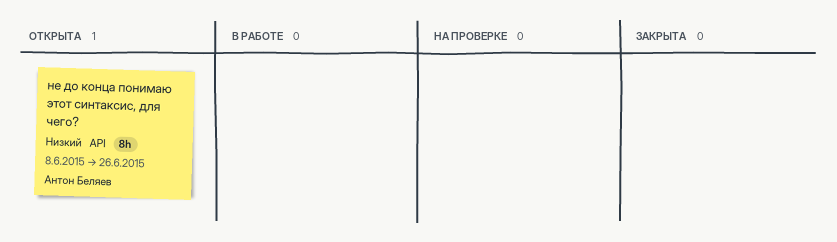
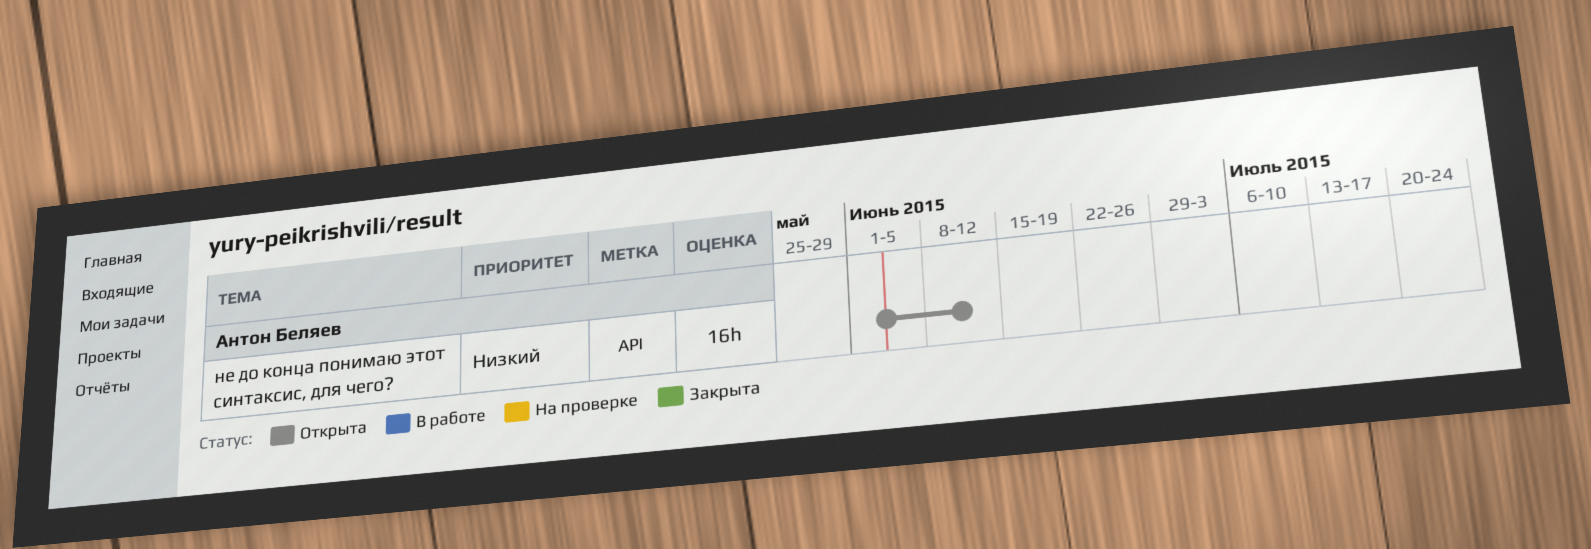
не до конца понимаю этот синтаксис, для чего?, estimate: 8h -> 16h
не до конца понимаю этот синтаксис, для чего?, start: Jun 8 -> Jun 1
не до конца понимаю этот синтаксис, для чего?, due: Jun 26 -> Jun 12

